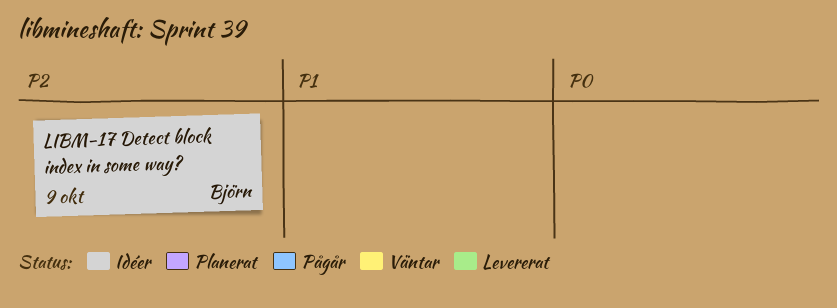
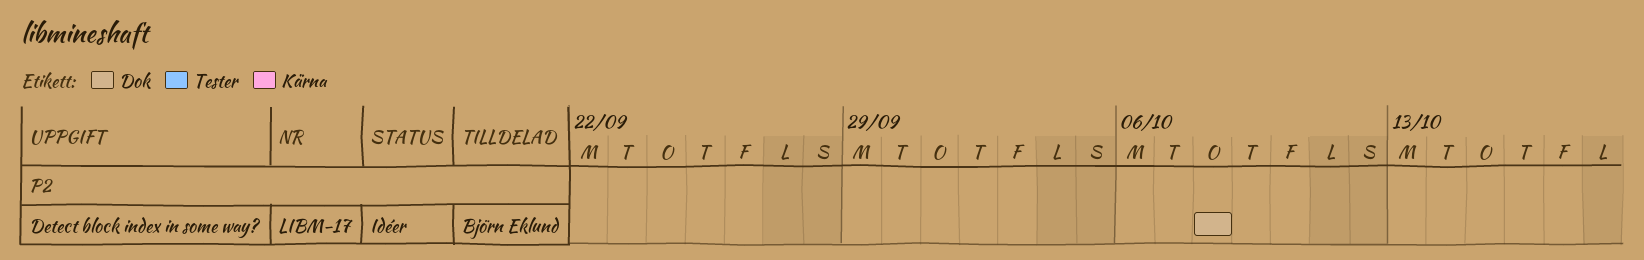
LIBM-17, due: Oct 9 -> Oct 8

